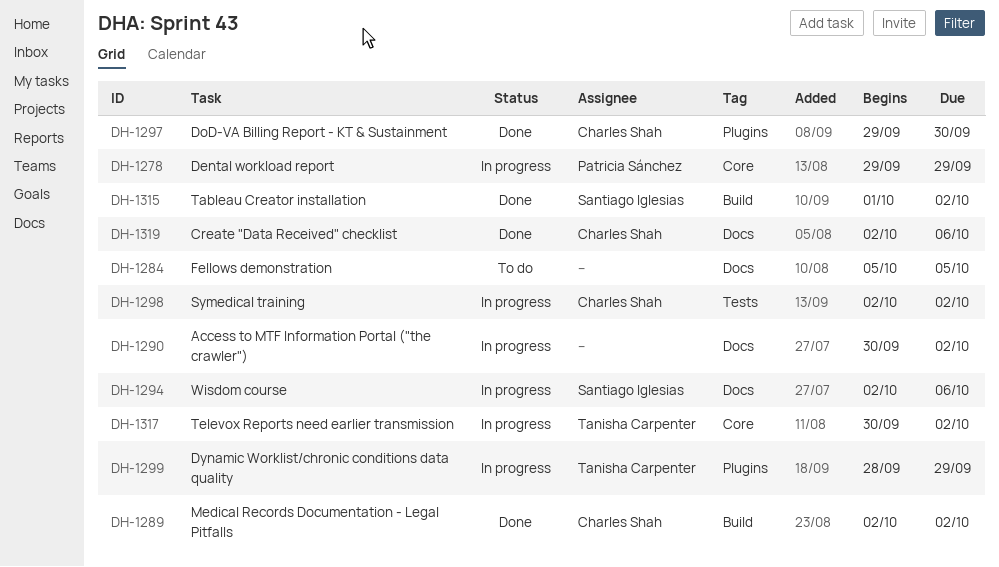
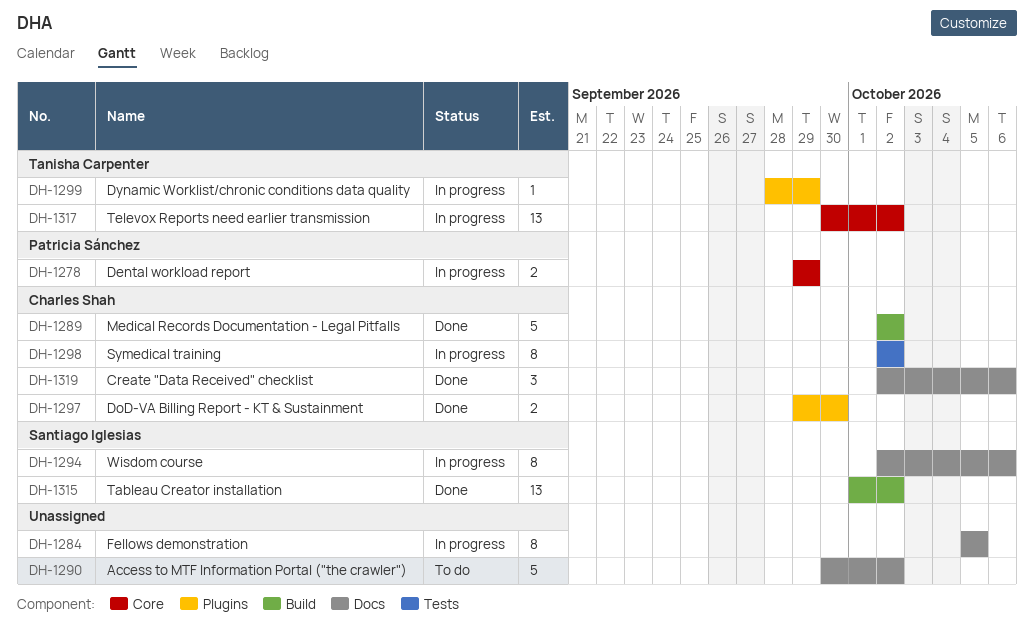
DH-1284, status: To do -> In progress
DH-1290, status: In progress -> To do

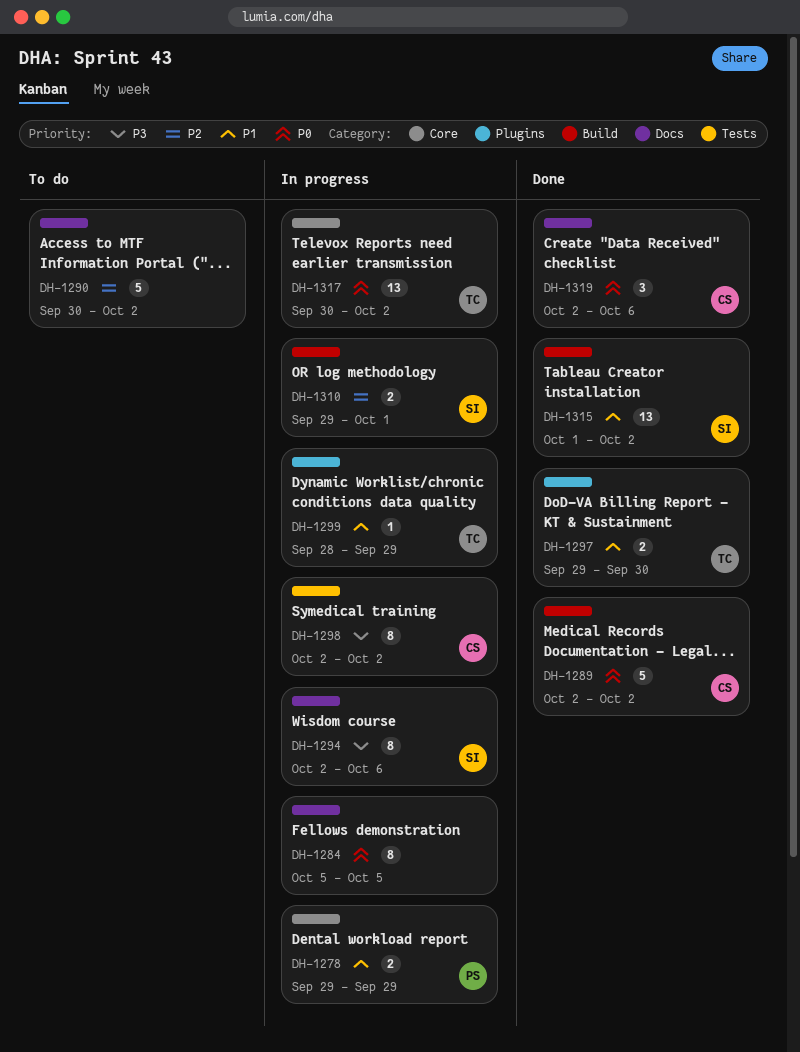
DH-1297, owner: Charles Shah -> Tanisha Carpenter
DH-1310: none -> present

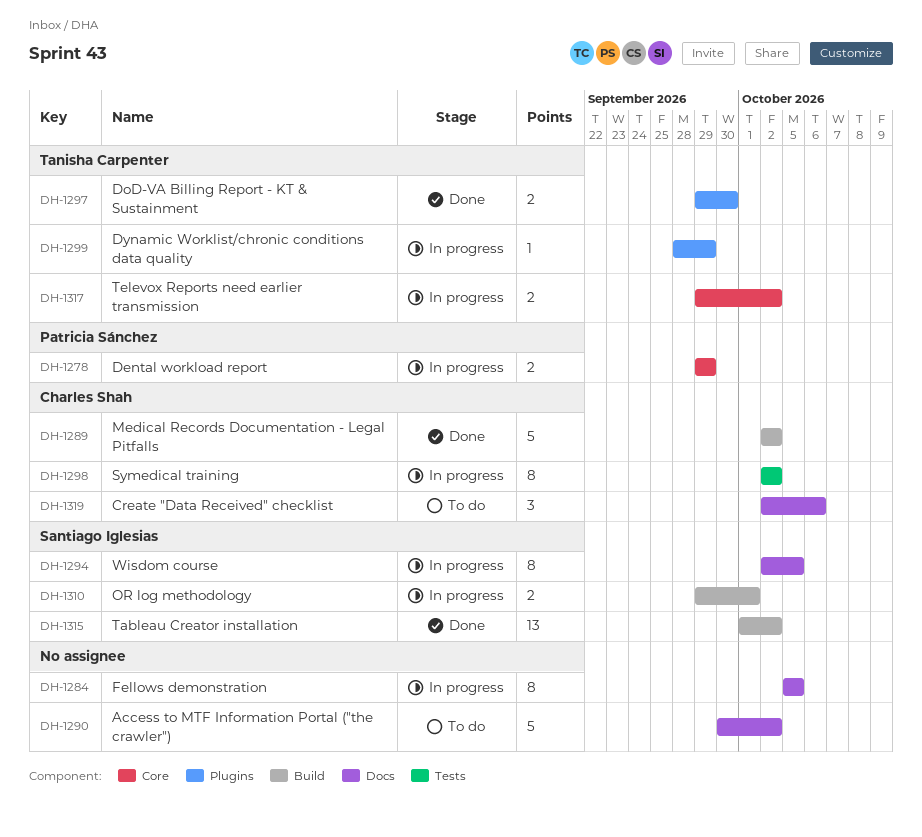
DH-1294, due: Oct 6 -> Oct 5
DH-1317, estimate: 13 -> 2
DH-1317, start: Sep 30 -> Sep 29
DH-1319, status: Done -> To do

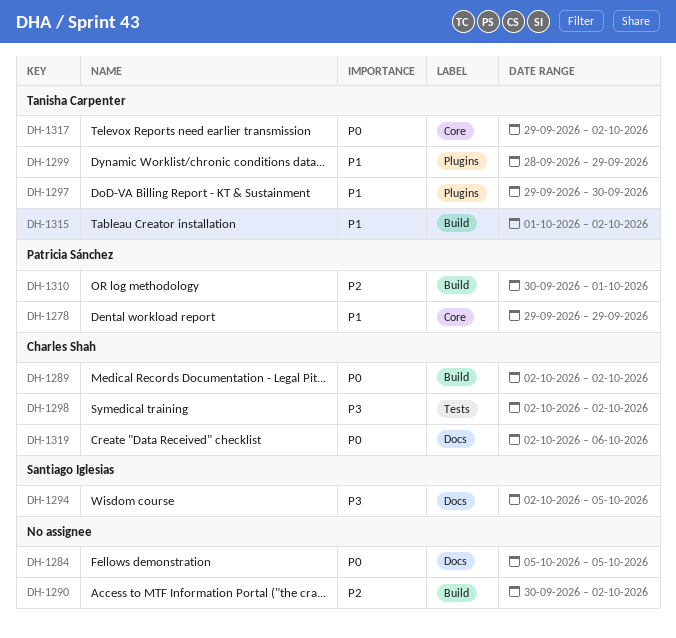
DH-1290, label: Docs -> Build
DH-1310, owner: Santiago Iglesias -> Patricia Sánchez
DH-1310, start: Sep 29 -> Sep 30
DH-1315, owner: Santiago Iglesias -> Tanisha Carpenter

